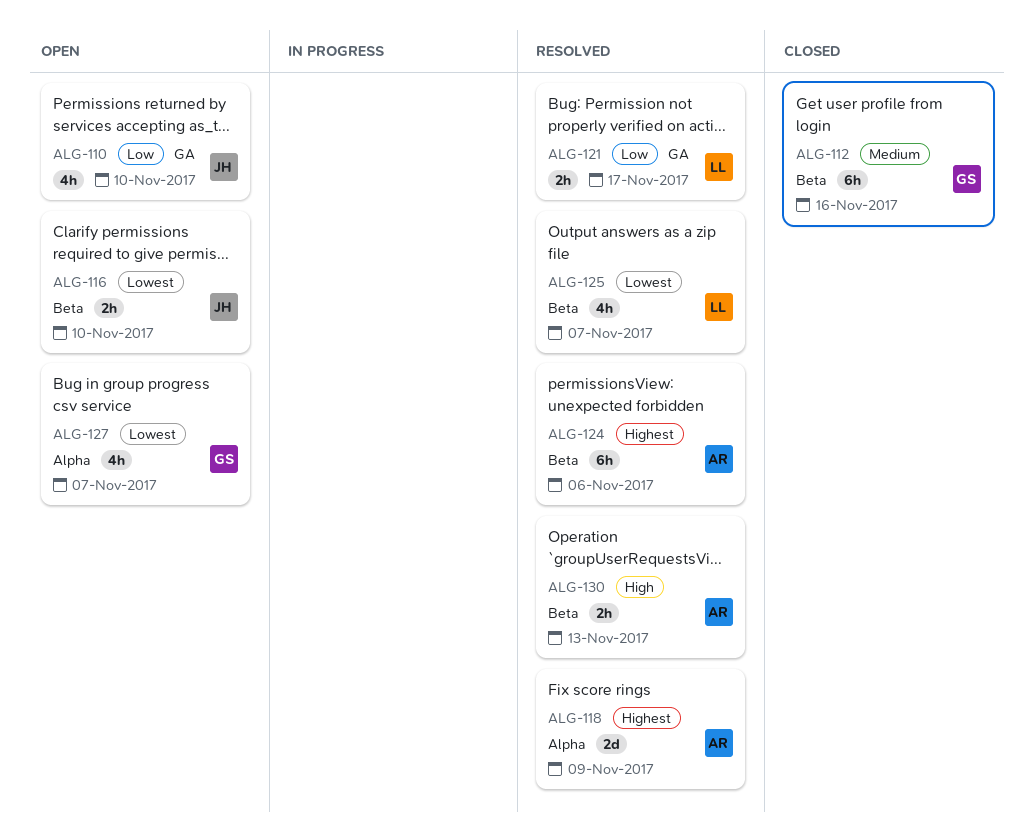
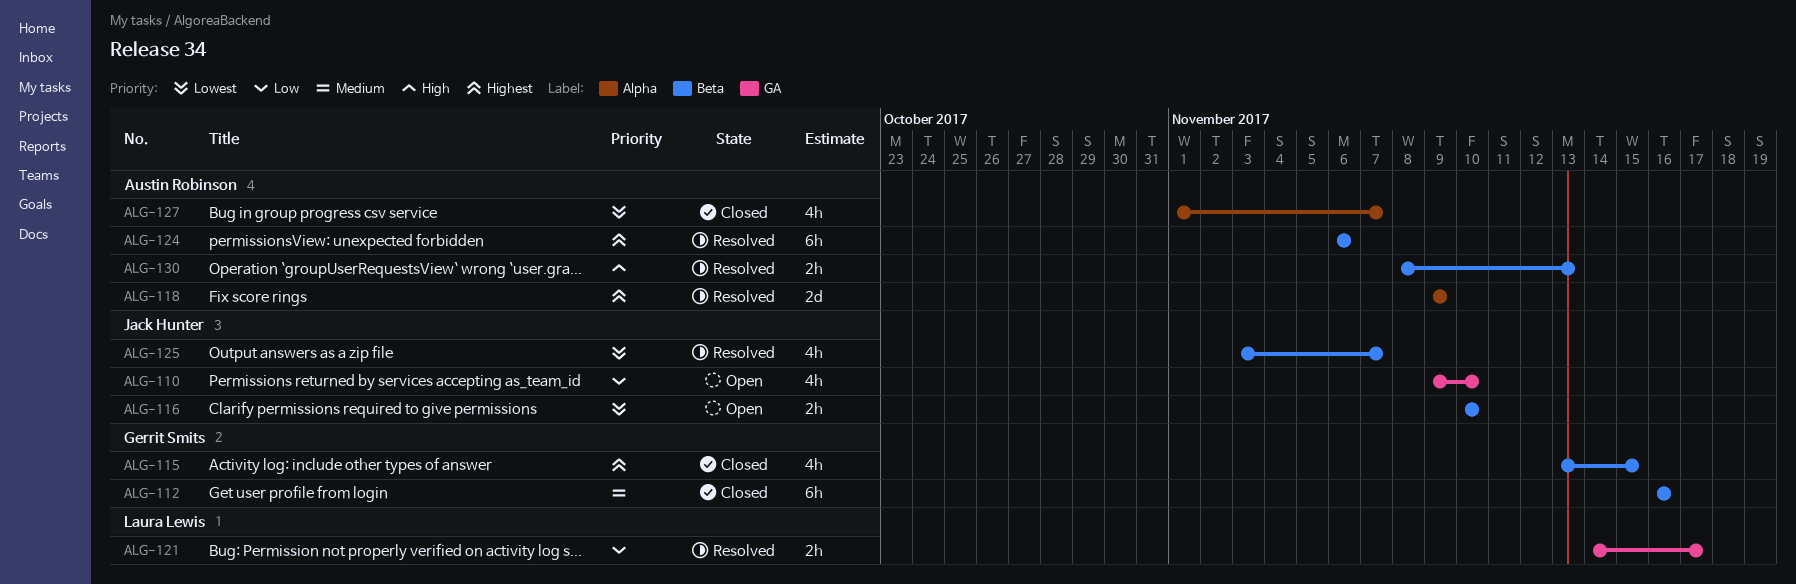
ALG-115: none -> present
ALG-125, owner: Laura Lewis -> Jack Hunter
ALG-127, status: Open -> Closed
ALG-127, owner: Gerrit Smits -> Austin Robinson

